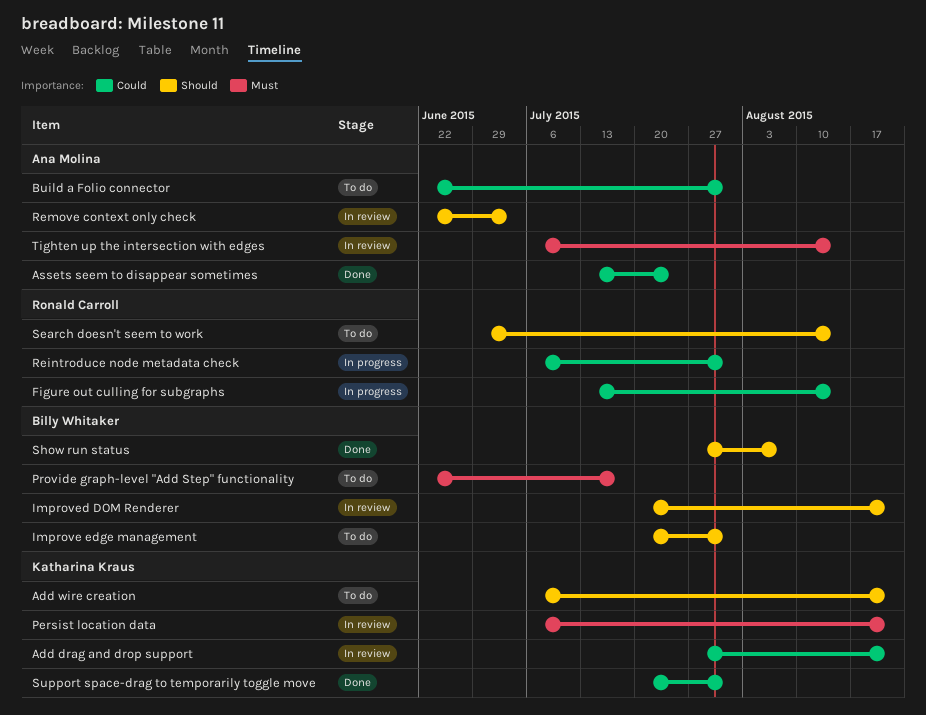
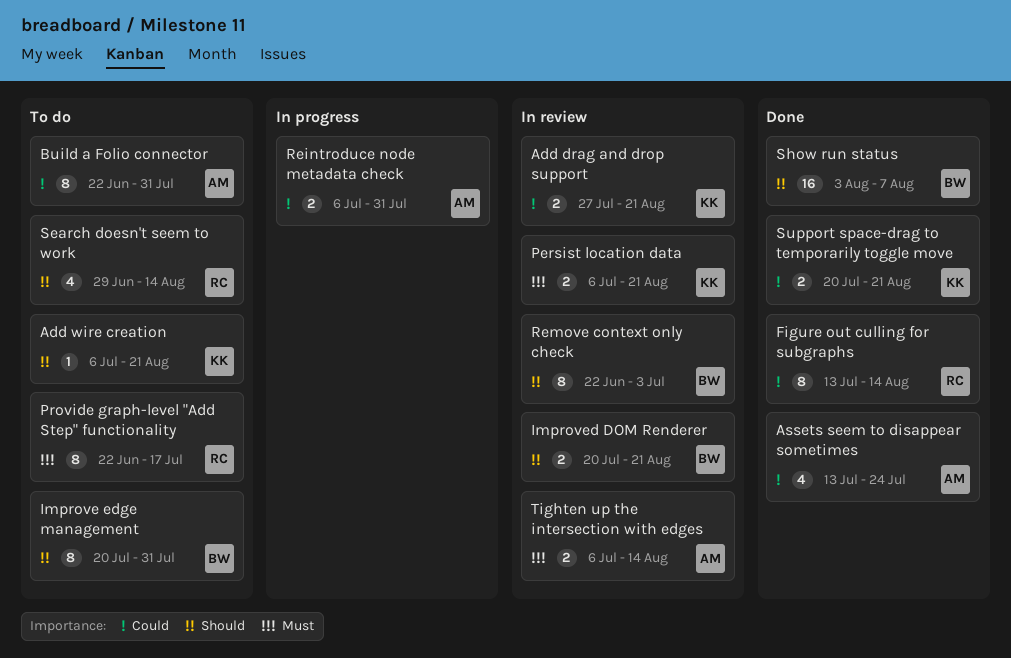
Figure out culling for subgraphs, status: In progress -> Done
Provide graph-level "Add Step" functionality, owner: Billy Whitaker -> Ronald Carroll
Reintroduce node metadata check, owner: Ronald Carroll -> Ana Molina
Remove context only check, owner: Ana Molina -> Billy Whitaker
Show run status, start: Jul 27 -> Aug 3
Support space-drag to temporarily toggle move, due: Jul 31 -> Aug 21

